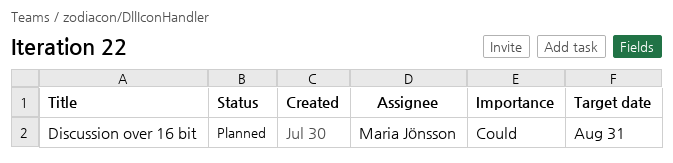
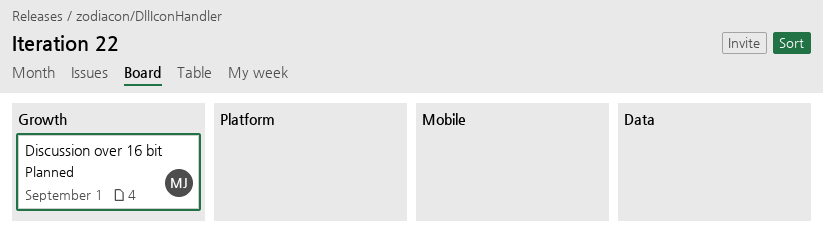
Discussion over 16 bit, due: Aug 31 -> Sep 1

